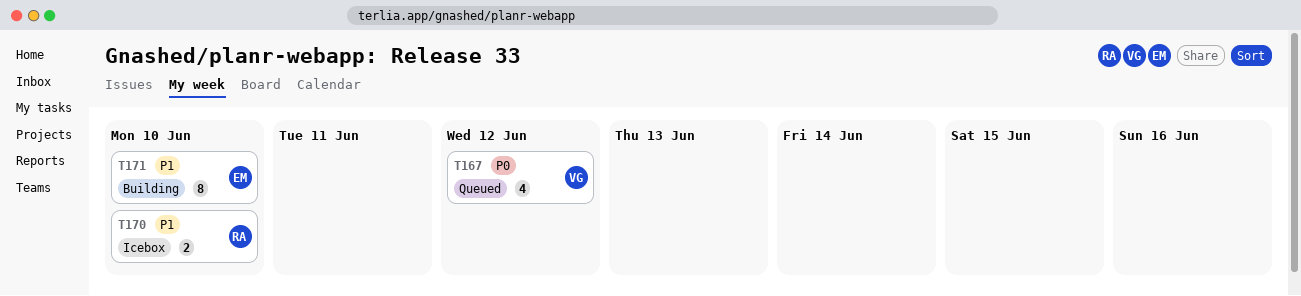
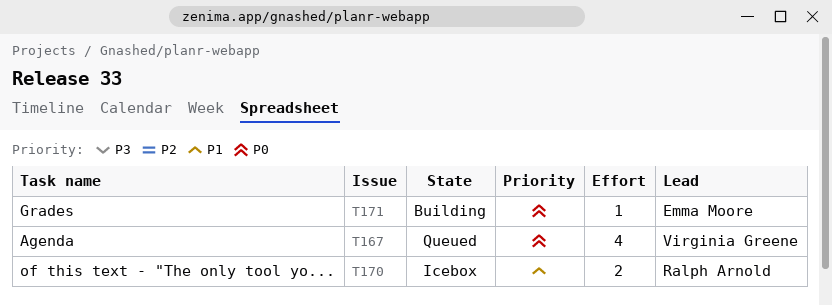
T171, priority: P1 -> P0
T171, estimate: 8 -> 1

